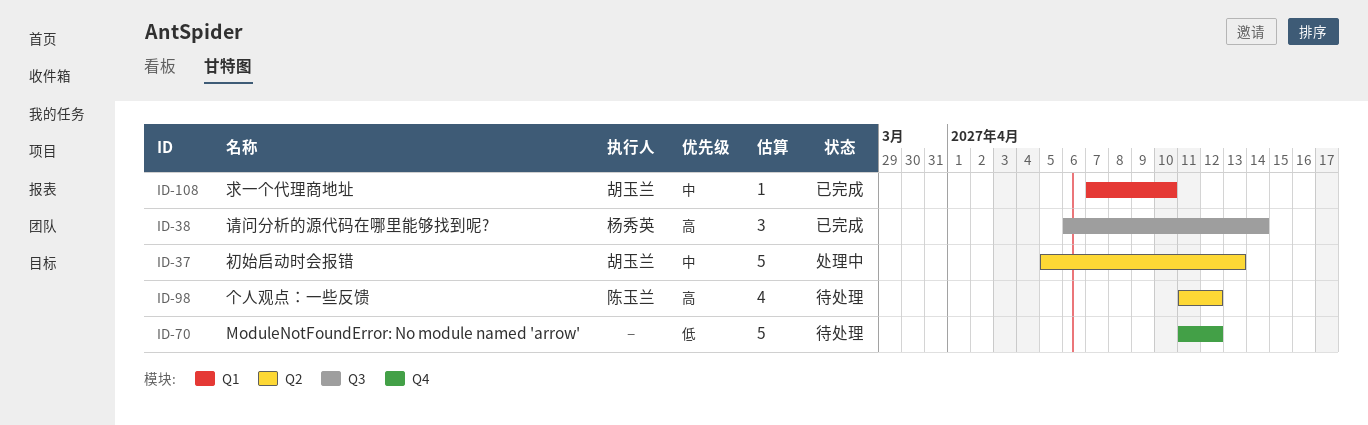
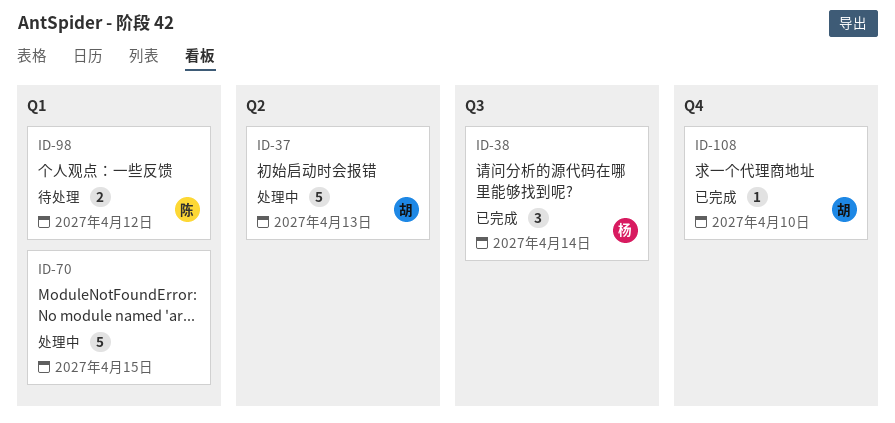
ID-70, status: 待处理 -> 处理中
ID-70, label: Q4 -> Q1
ID-70, due: Apr 12 -> Apr 15
ID-98, label: Q2 -> Q1
ID-98, estimate: 4 -> 2
ID-108, label: Q1 -> Q4

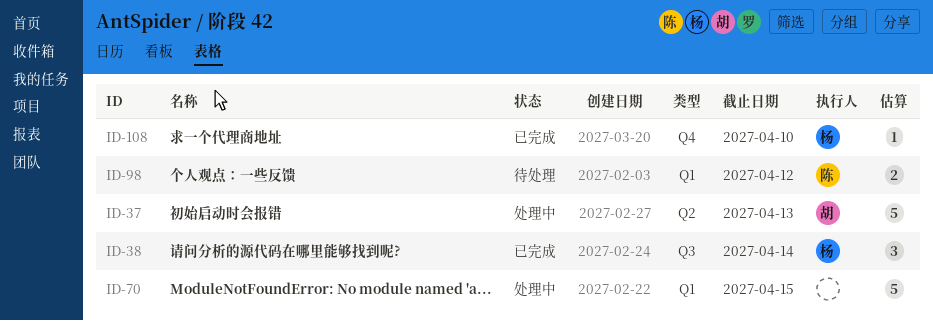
ID-108, owner: 胡 -> 杨

